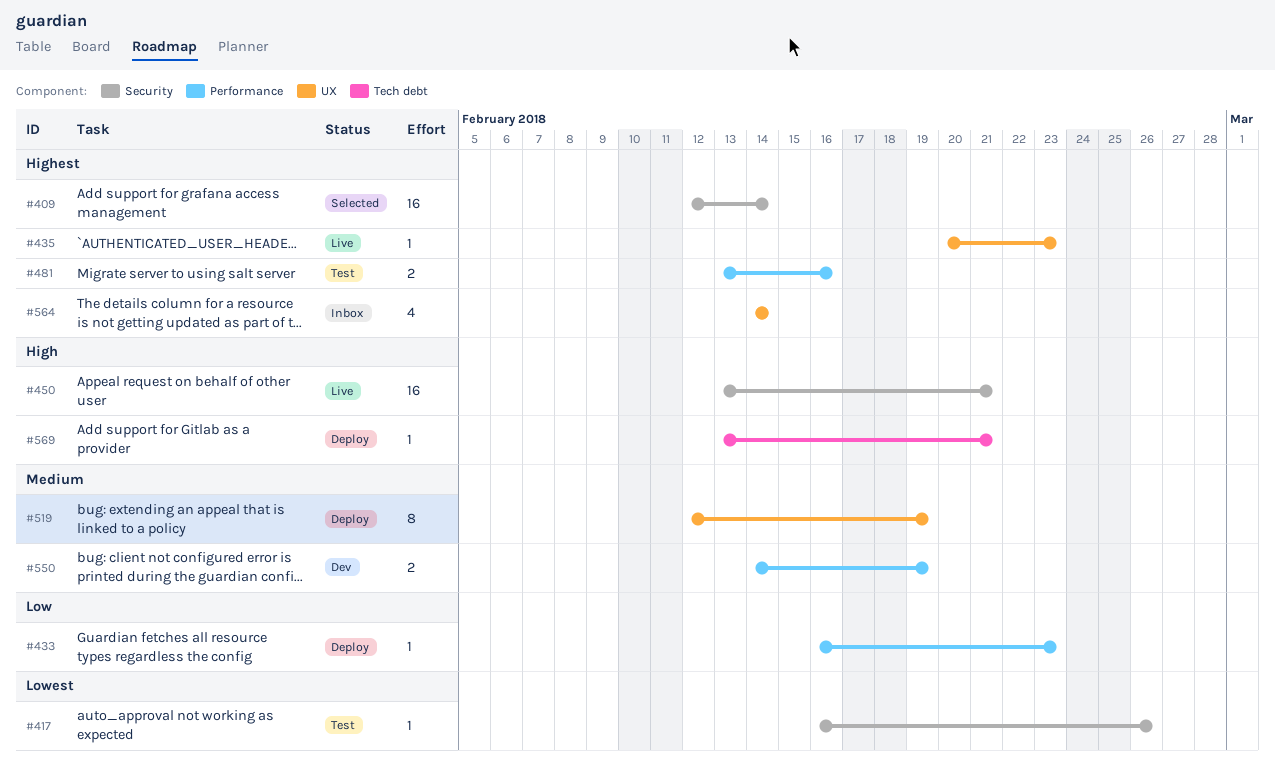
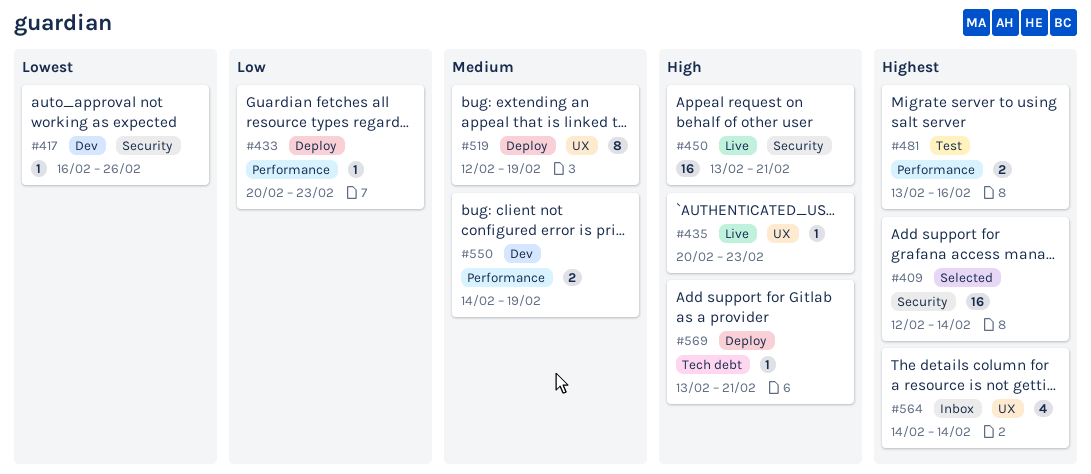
#417, status: Test -> Dev
#433, start: Feb 16 -> Feb 20
#435, priority: Highest -> High

